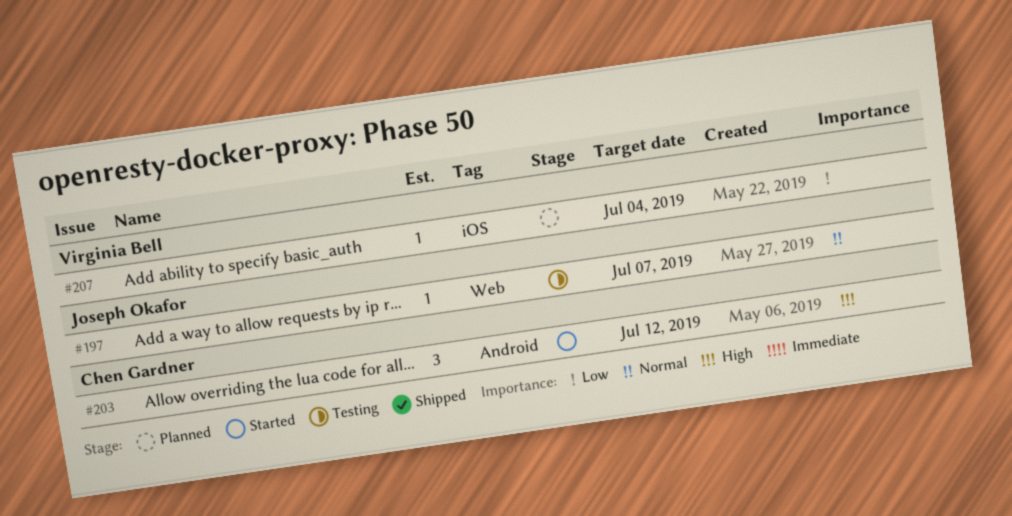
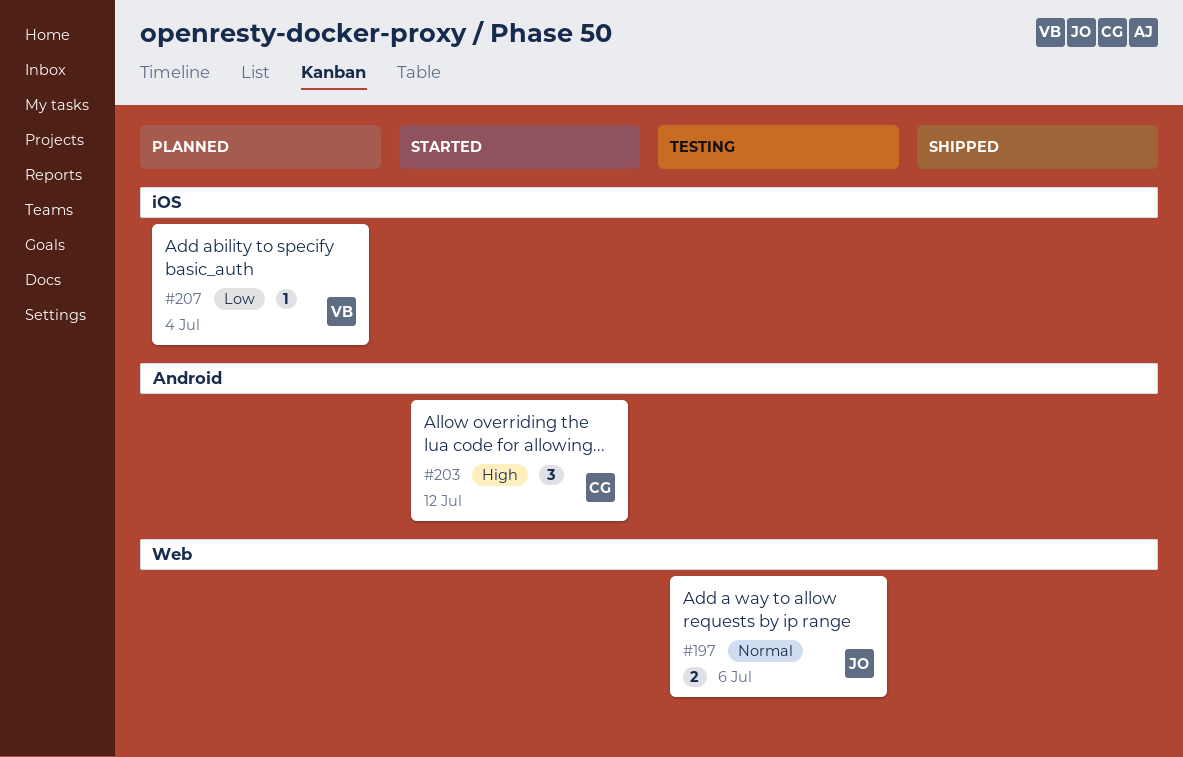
#197, estimate: 1 -> 2
#197, due: Jul 7 -> Jul 6

